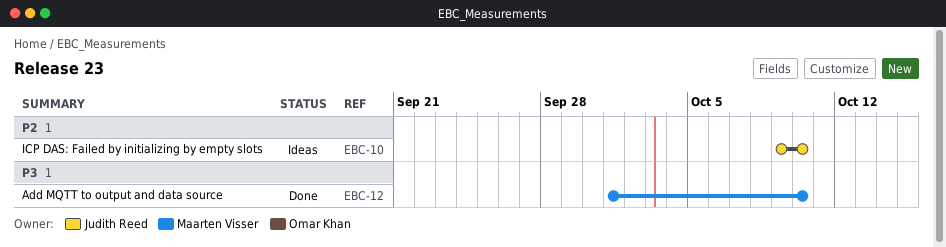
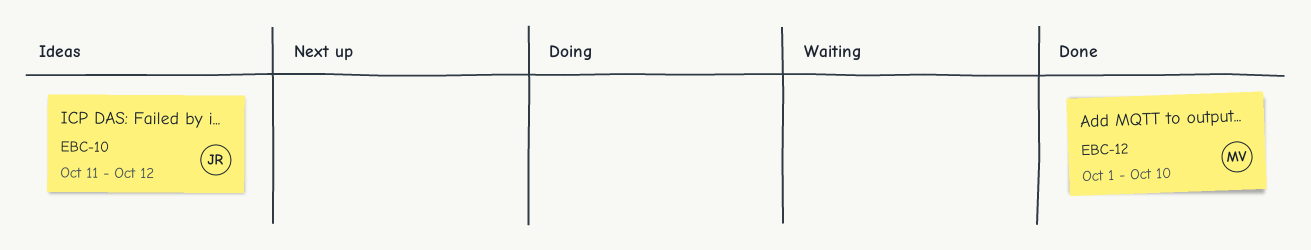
EBC-10, start: Oct 9 -> Oct 11
EBC-10, due: Oct 10 -> Oct 12

